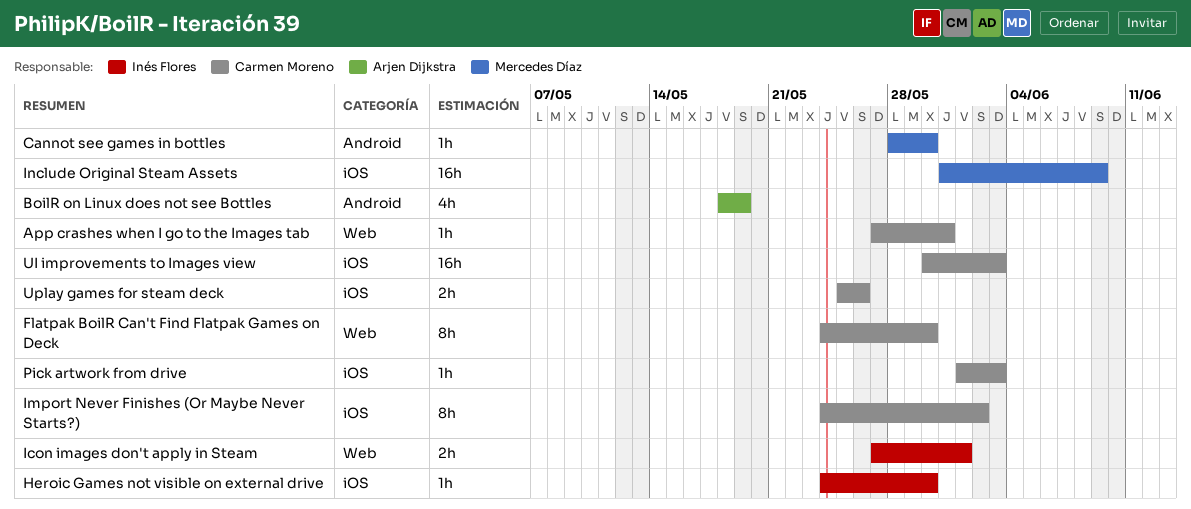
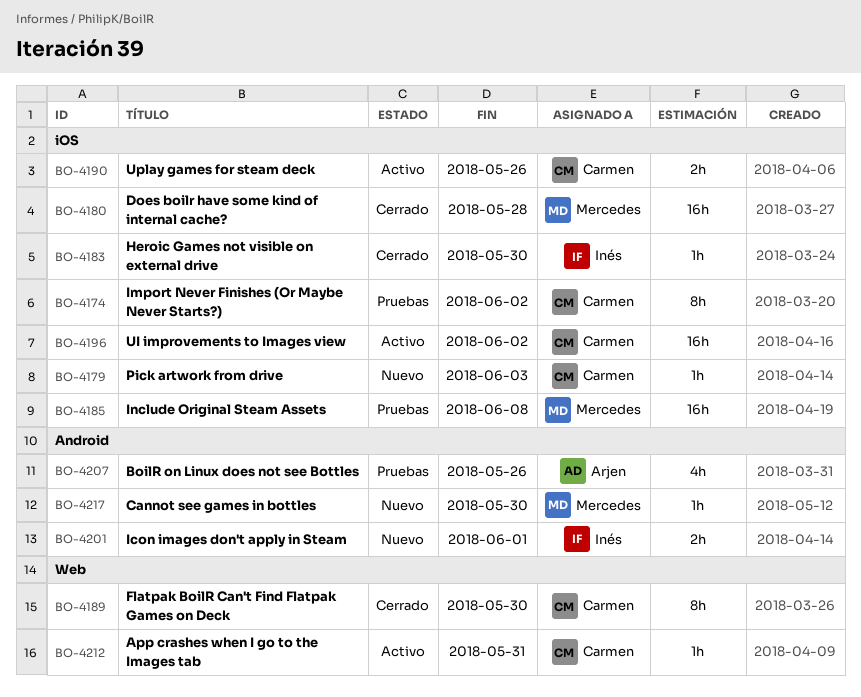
BoilR on Linux does not see Bottles, due: May 19 -> May 26
Does boilr have some kind of internal cache?: none -> present
Icon images don't apply in Steam, label: Web -> Android
Include Original Steam Assets, due: Jun 9 -> Jun 8
UI improvements to Images view, due: Jun 3 -> Jun 2

